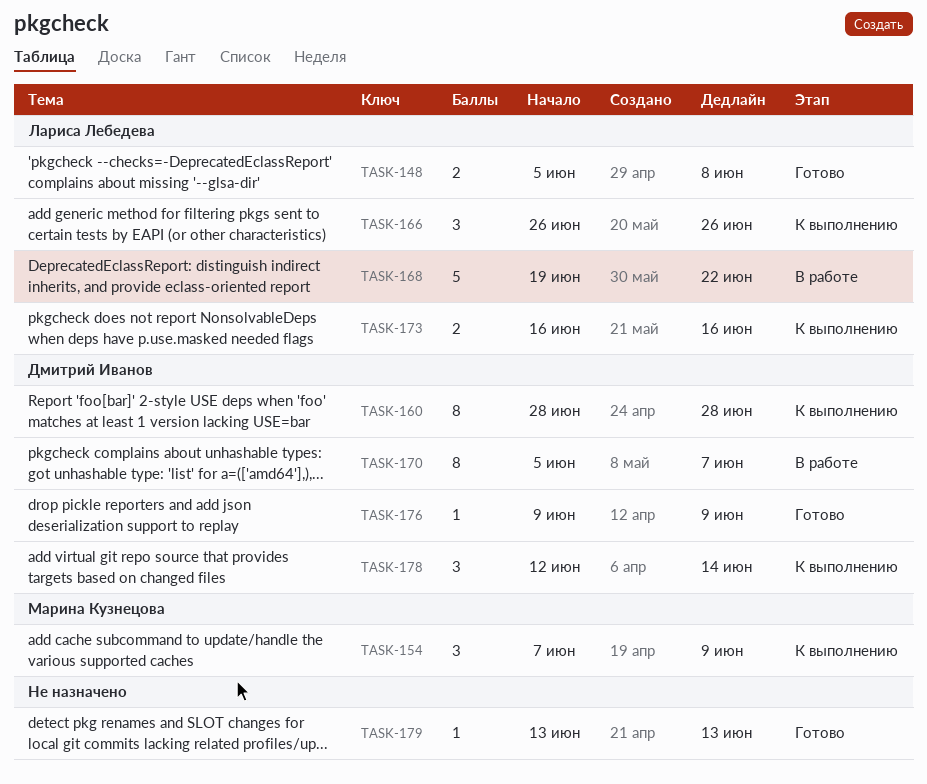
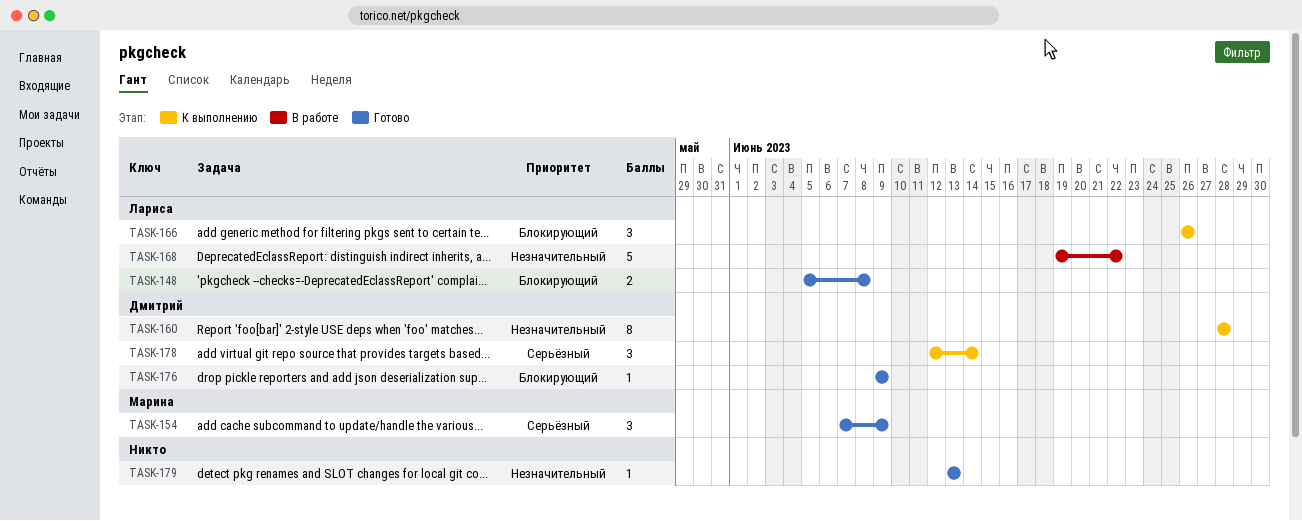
TASK-154, status: К выполнению -> Готово
TASK-170: present -> none
TASK-173: present -> none

